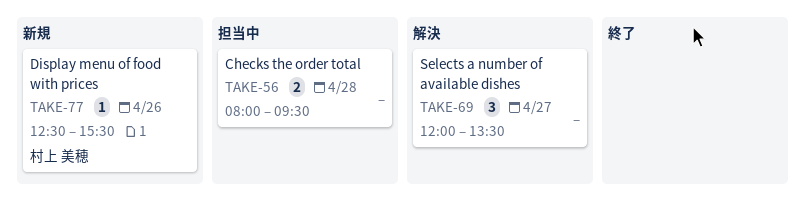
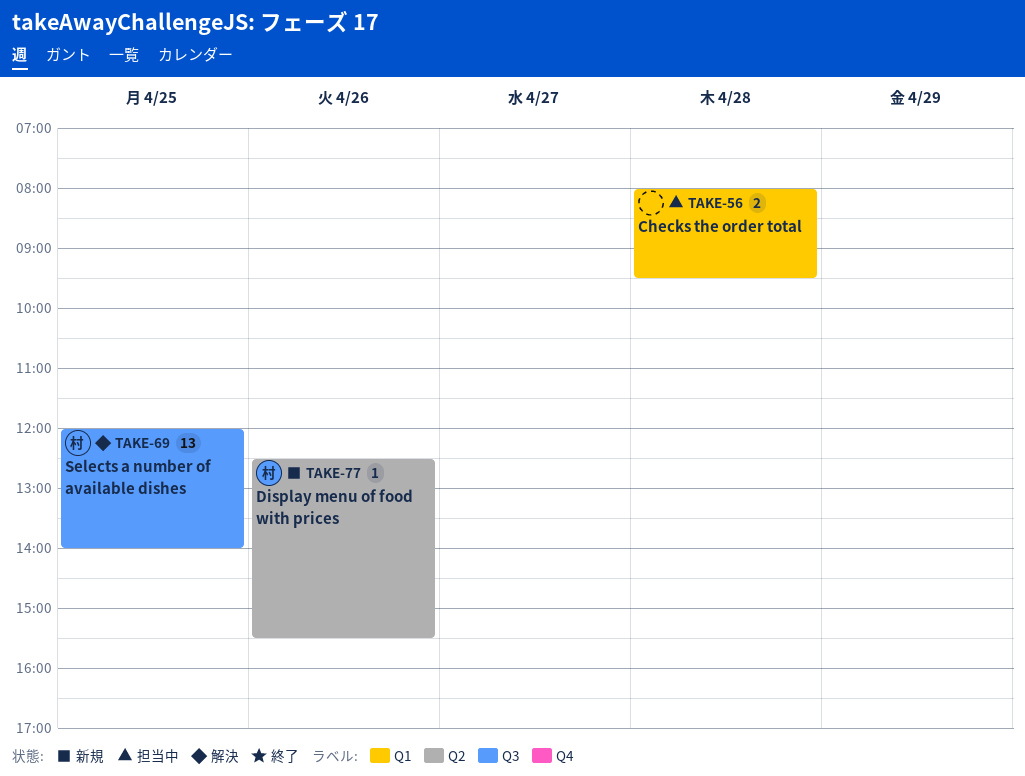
TAKE-69, owner: none -> 村上 美穂
TAKE-69, estimate: 3 -> 13
TAKE-69, day: Apr 27 -> Apr 25
TAKE-69, ends: 13:30 -> 14:00

